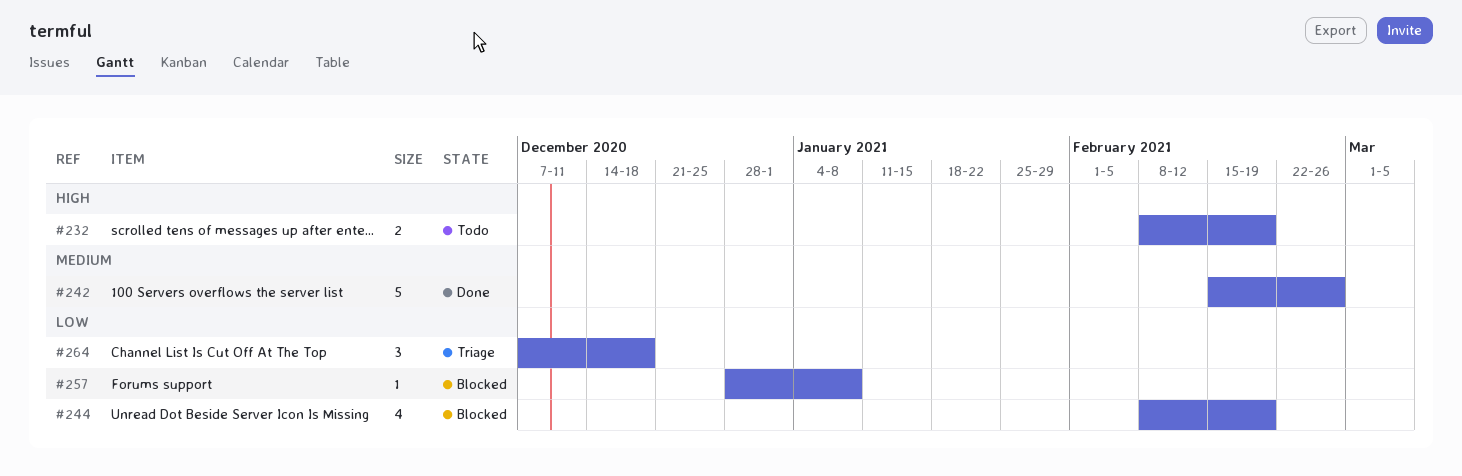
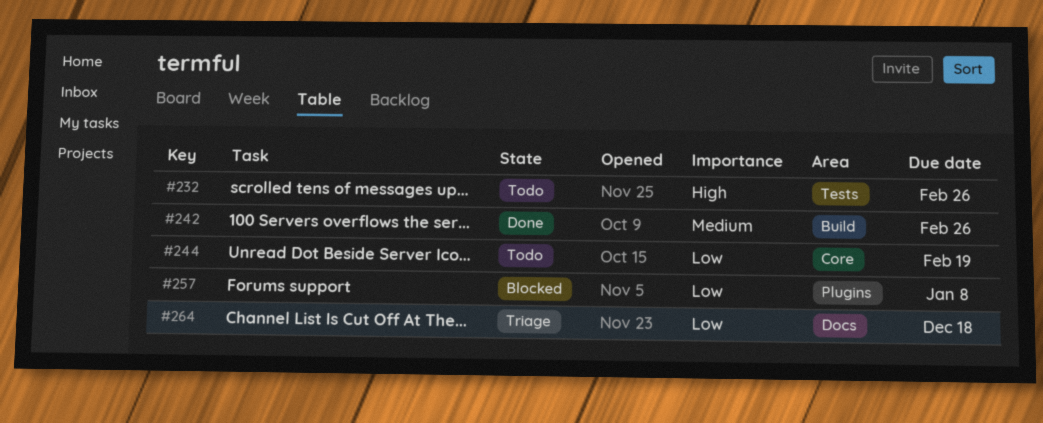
#232, due: Feb 19 -> Feb 26
#244, status: Blocked -> Todo

